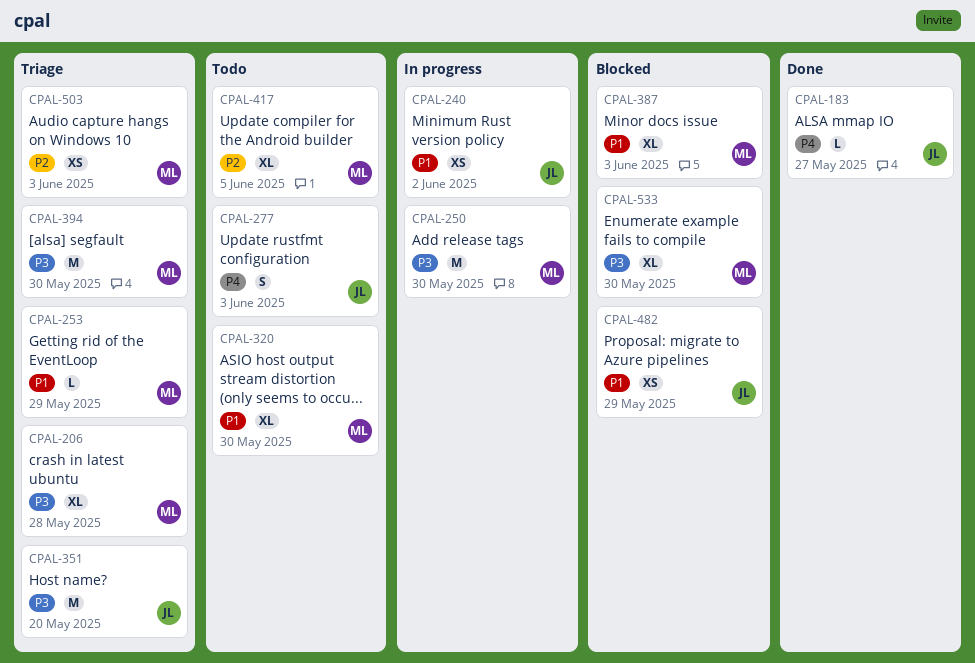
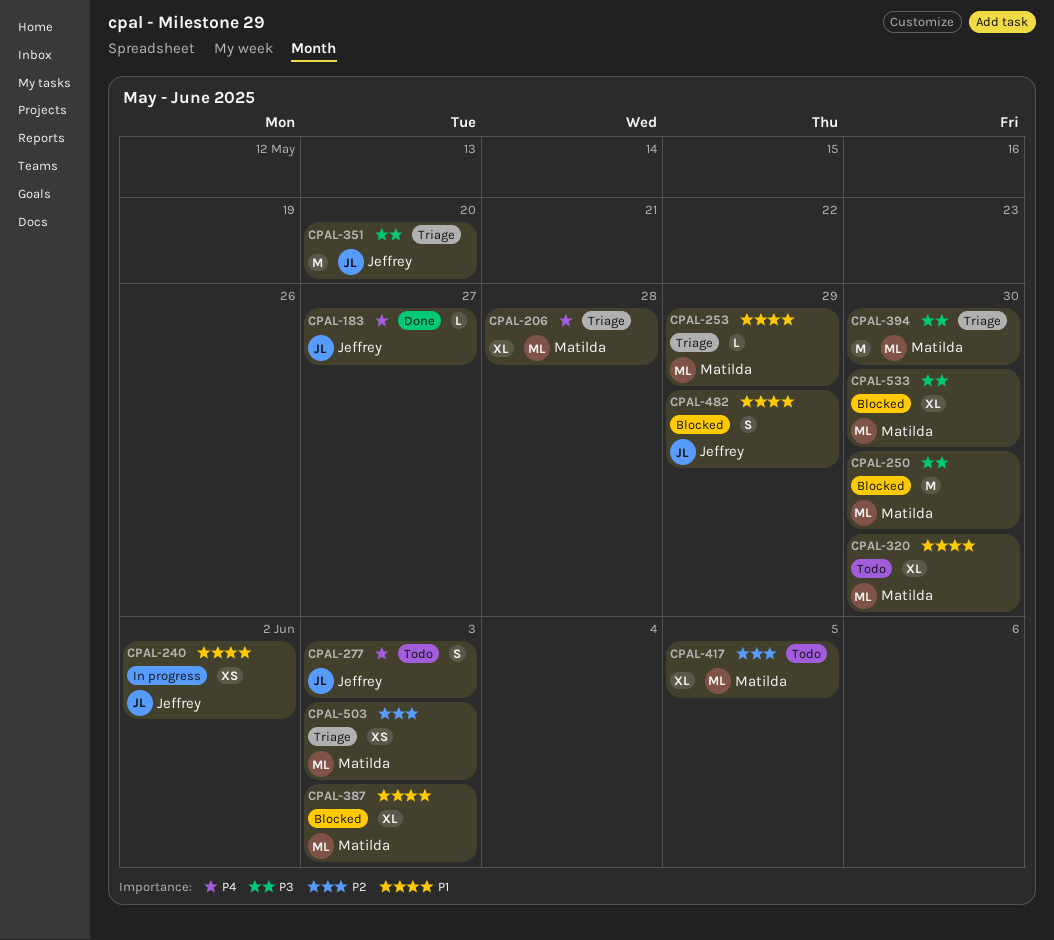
CPAL-206, priority: P3 -> P4
CPAL-250, status: In progress -> Blocked
CPAL-482, estimate: XS -> S

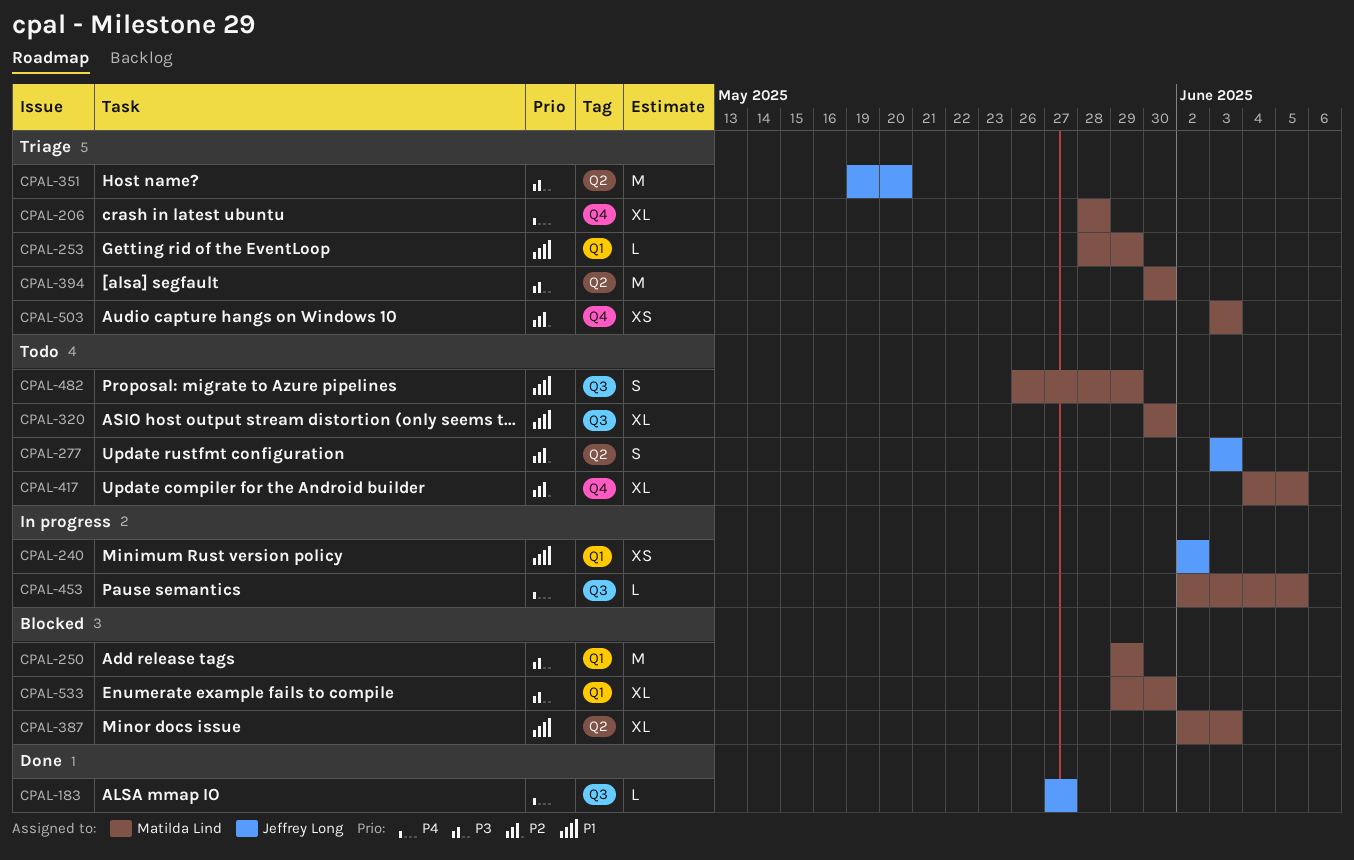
CPAL-250, due: May 30 -> May 29
CPAL-277, priority: P4 -> P2
CPAL-453: none -> present
CPAL-482, status: Blocked -> Todo
CPAL-482, owner: Jeffrey Long -> Matilda Lind

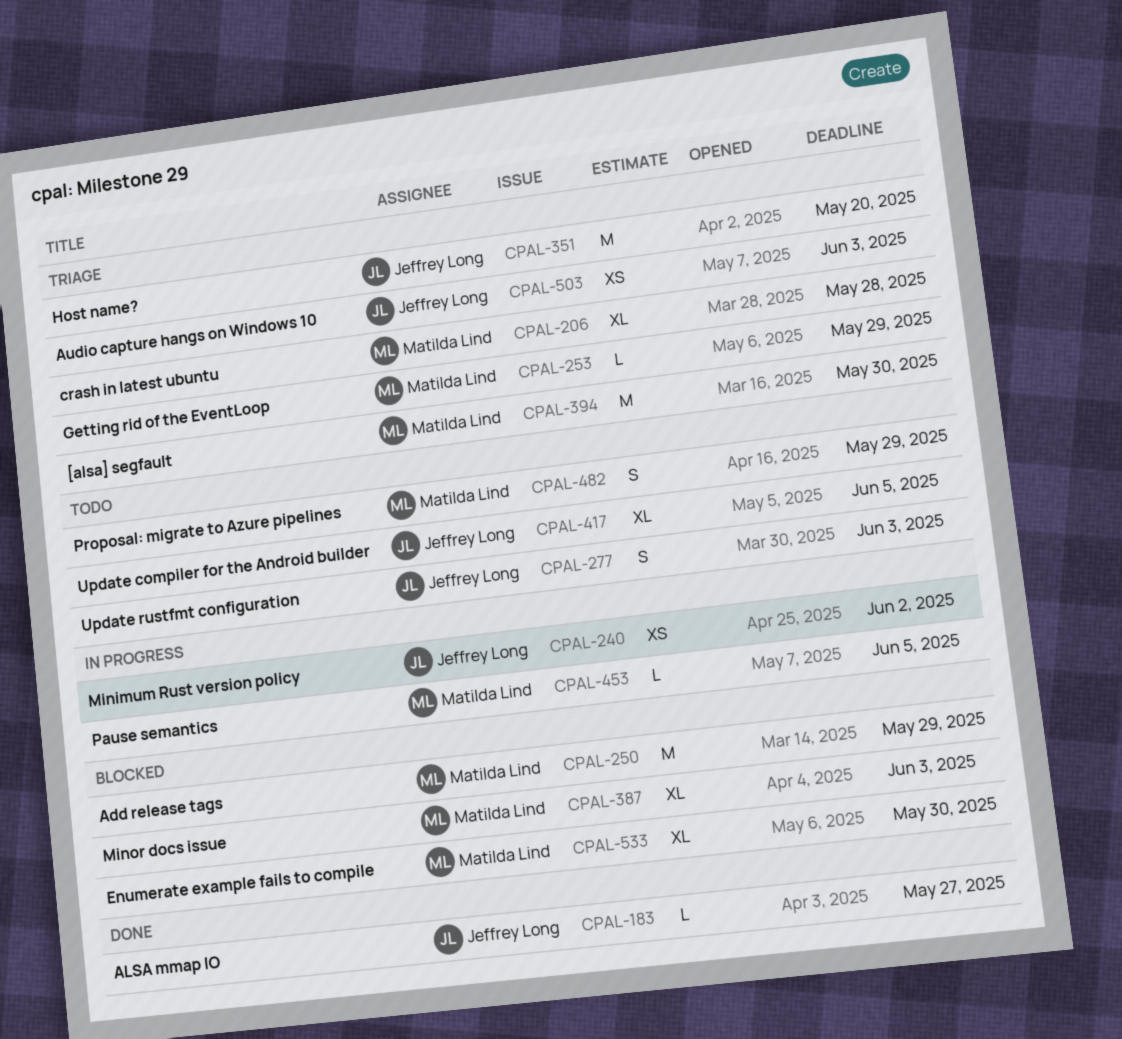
CPAL-320: present -> none
CPAL-417, owner: Matilda Lind -> Jeffrey Long
CPAL-503, owner: Matilda Lind -> Jeffrey Long

